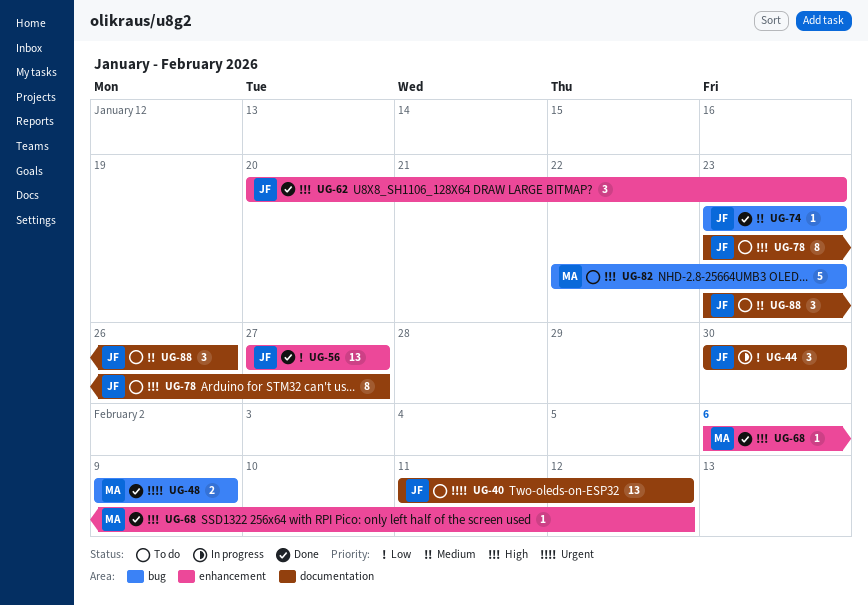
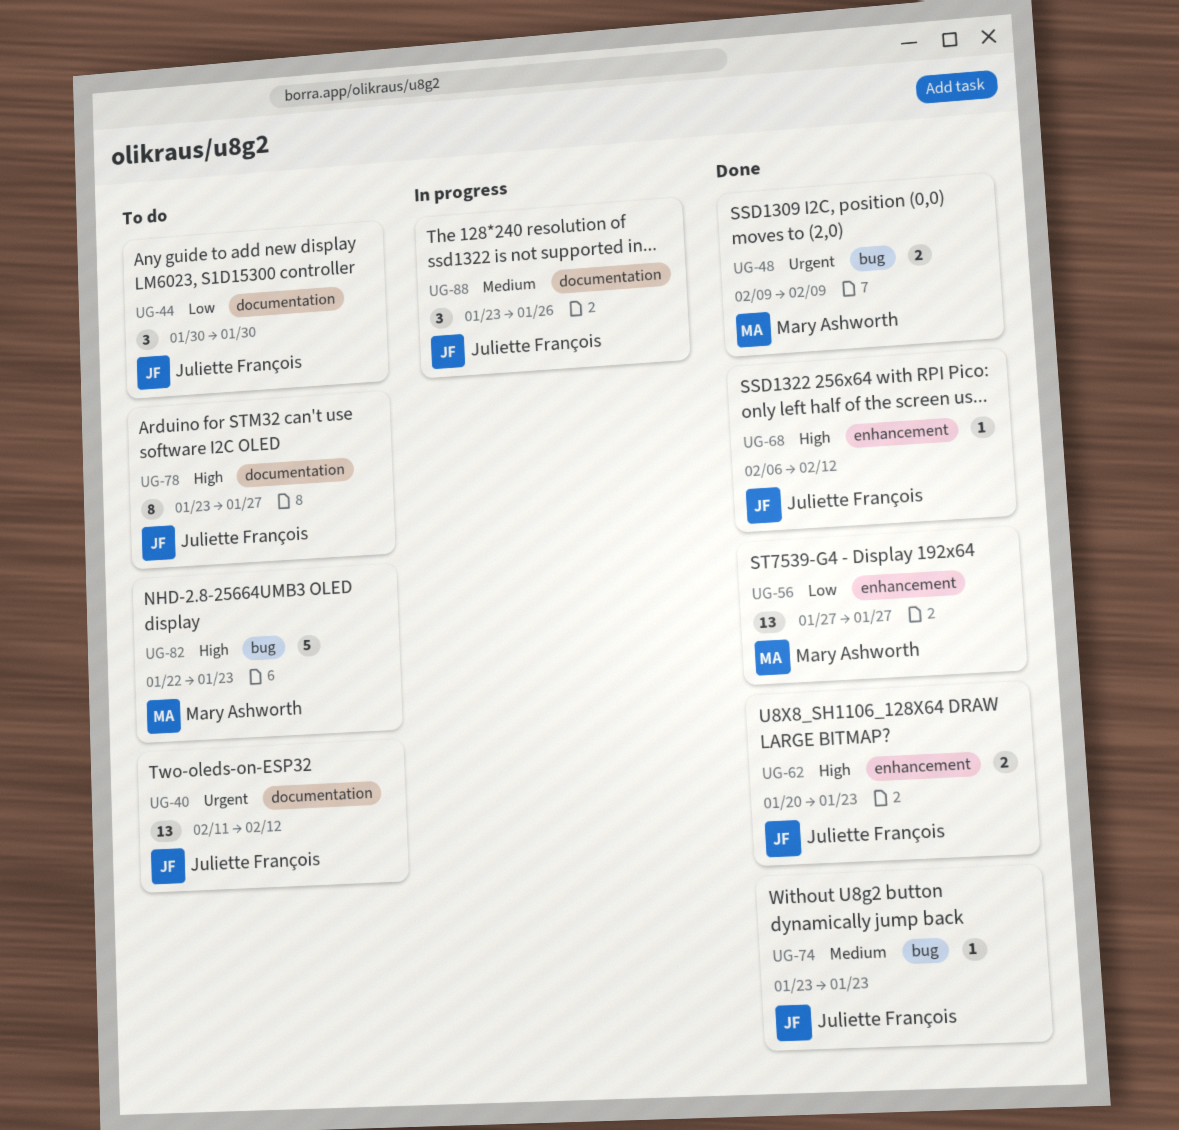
UG-44, status: In progress -> To do
UG-56, owner: Juliette François -> Mary Ashworth
UG-62, estimate: 3 -> 2
UG-68, owner: Mary Ashworth -> Juliette François
UG-88, status: To do -> In progress

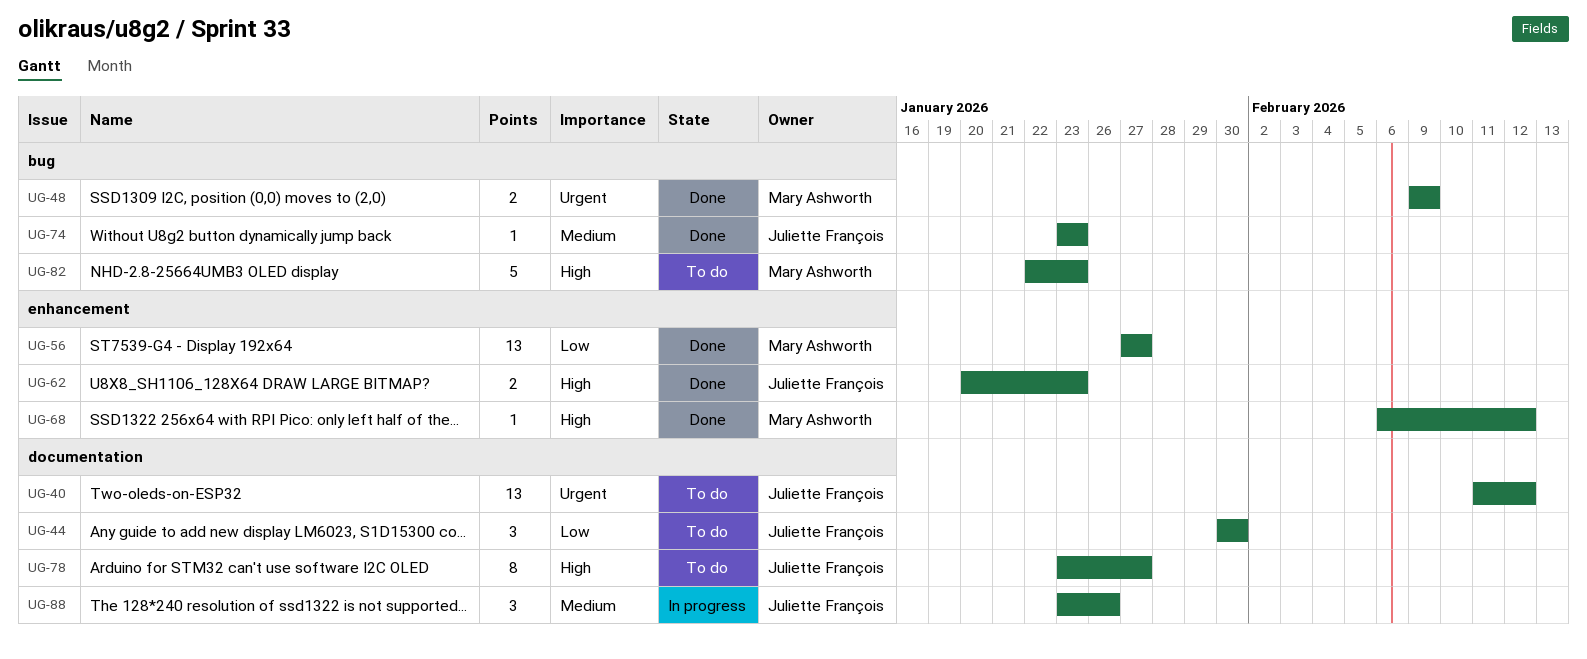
UG-68, owner: Juliette François -> Mary Ashworth

